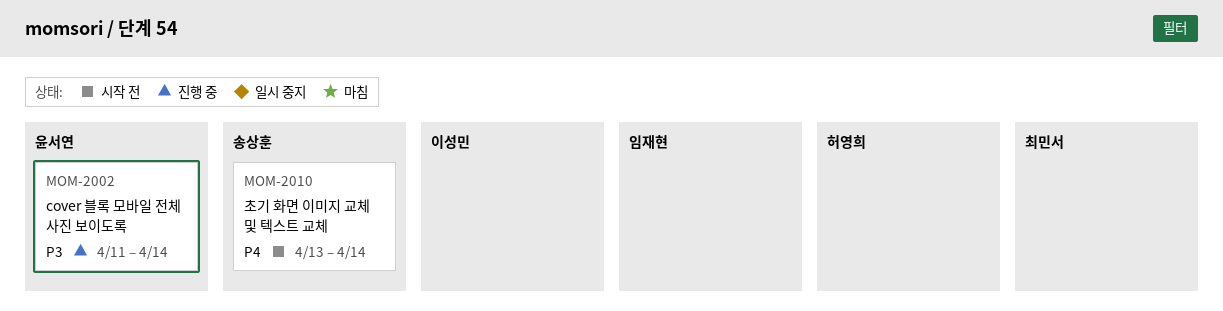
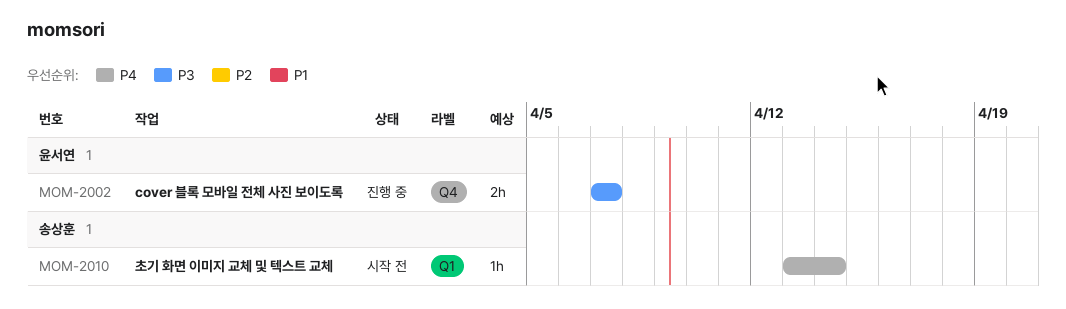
MOM-2002, start: Apr 11 -> Apr 7
MOM-2002, due: Apr 14 -> Apr 7

